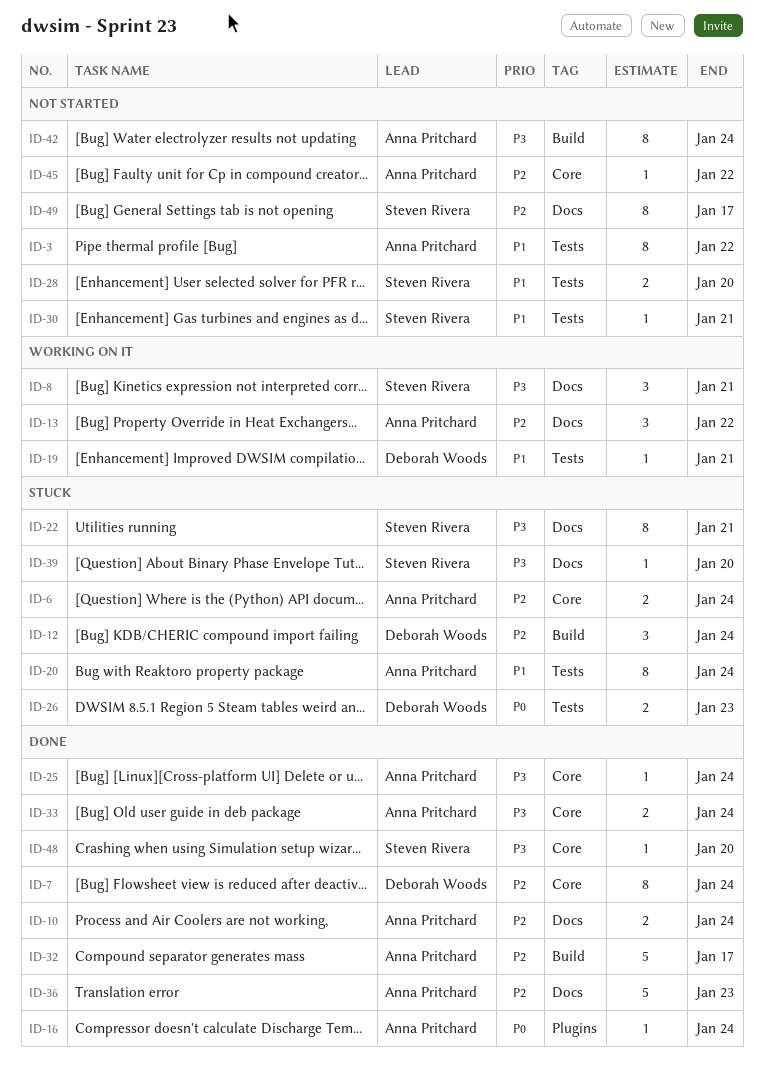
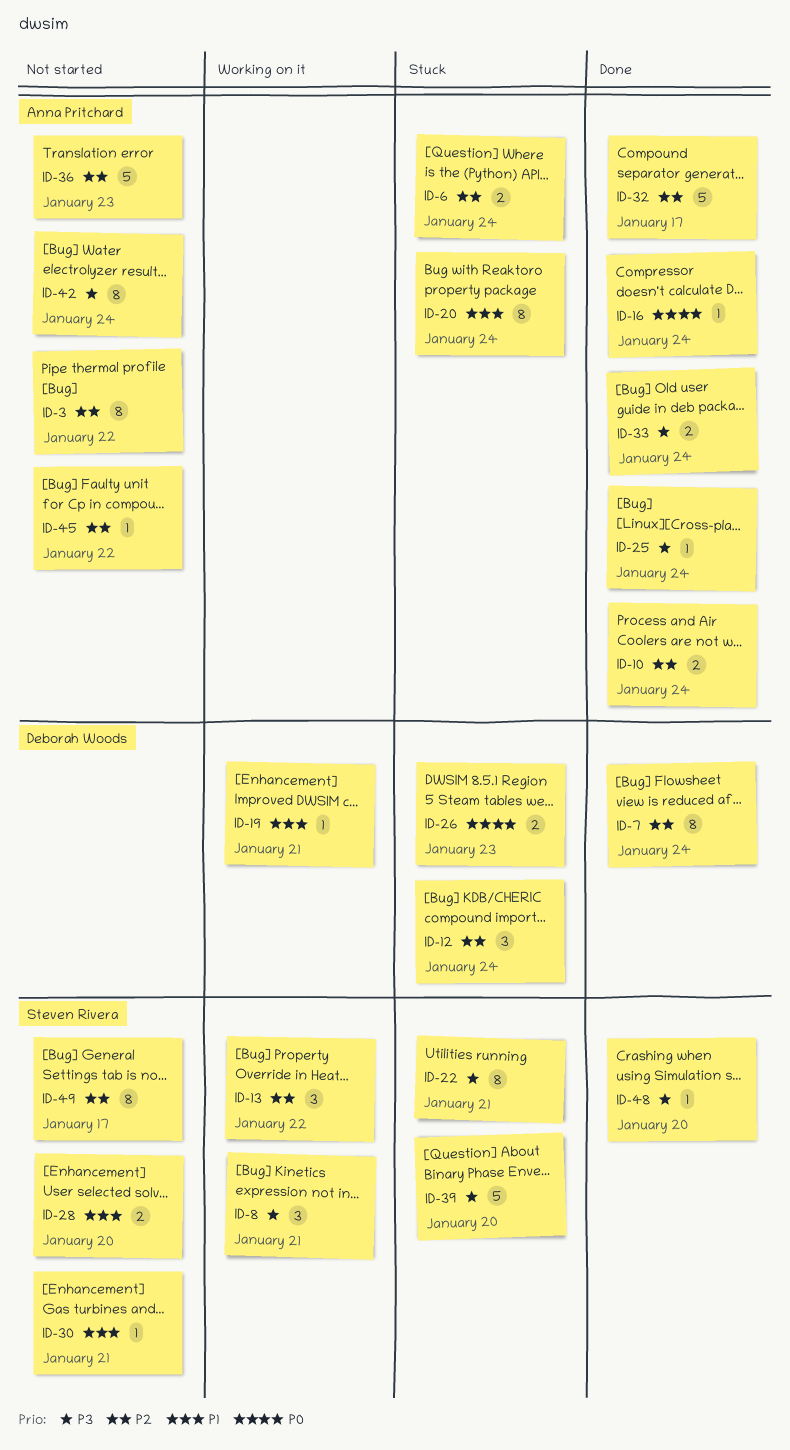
ID-3, priority: P1 -> P2
ID-13, owner: Anna Pritchard -> Steven Rivera
ID-36, status: Done -> Not started
ID-39, estimate: 1 -> 5

